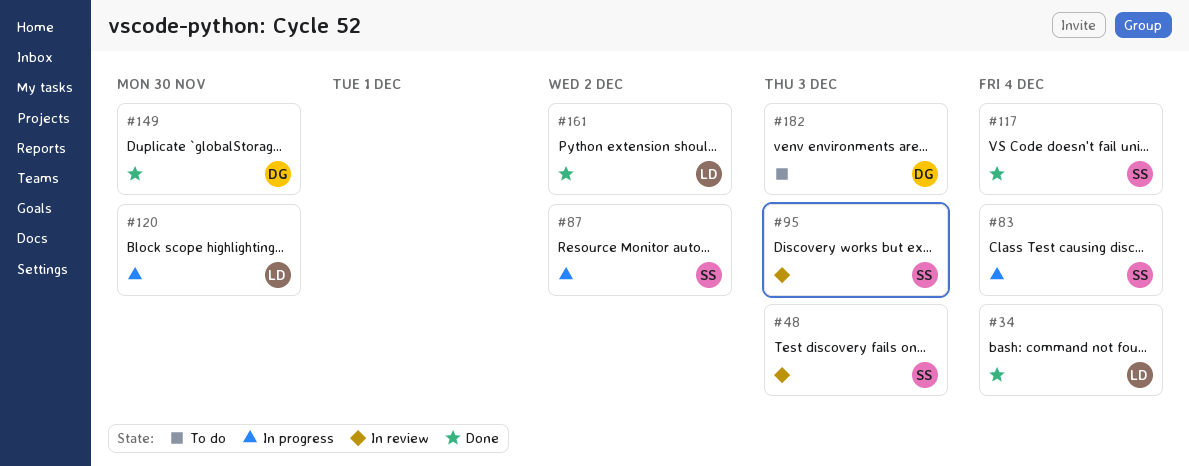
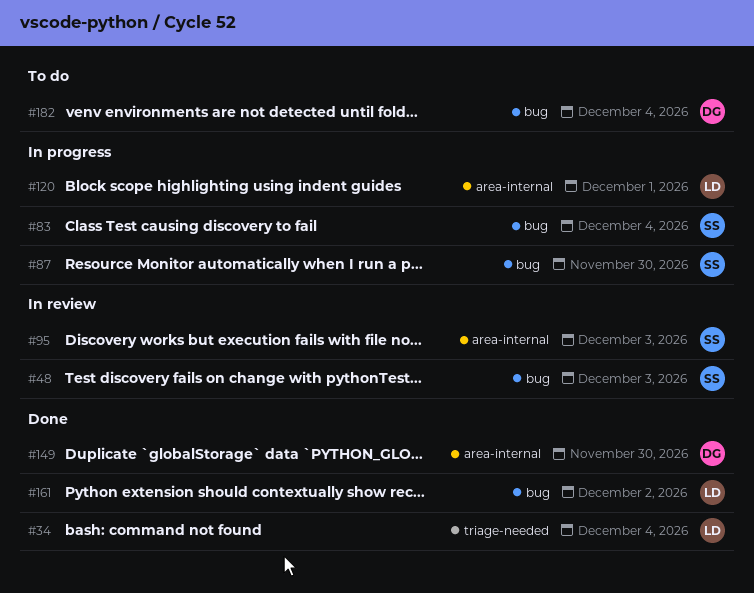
#87, due: Dec 2 -> Nov 30
#117: present -> none
#120, due: Nov 30 -> Dec 1
#182, due: Dec 3 -> Dec 4

